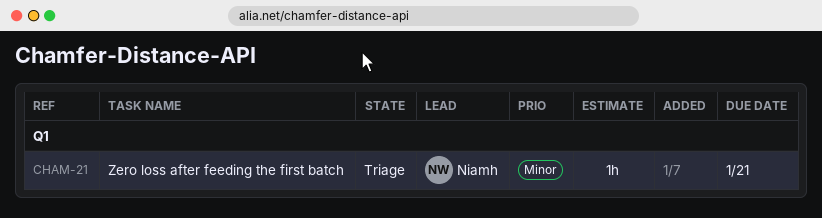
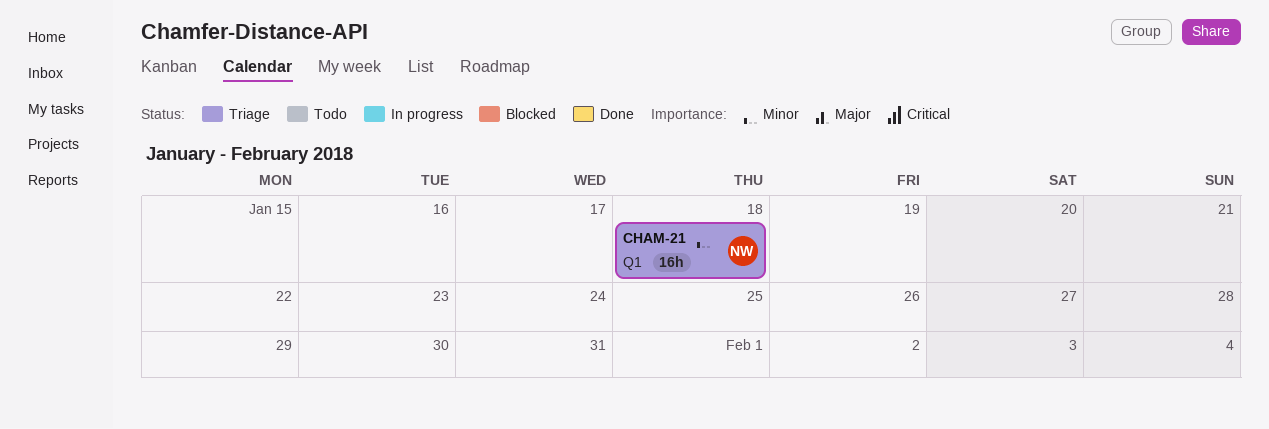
CHAM-21, estimate: 1h -> 16h
CHAM-21, due: Jan 21 -> Jan 18

